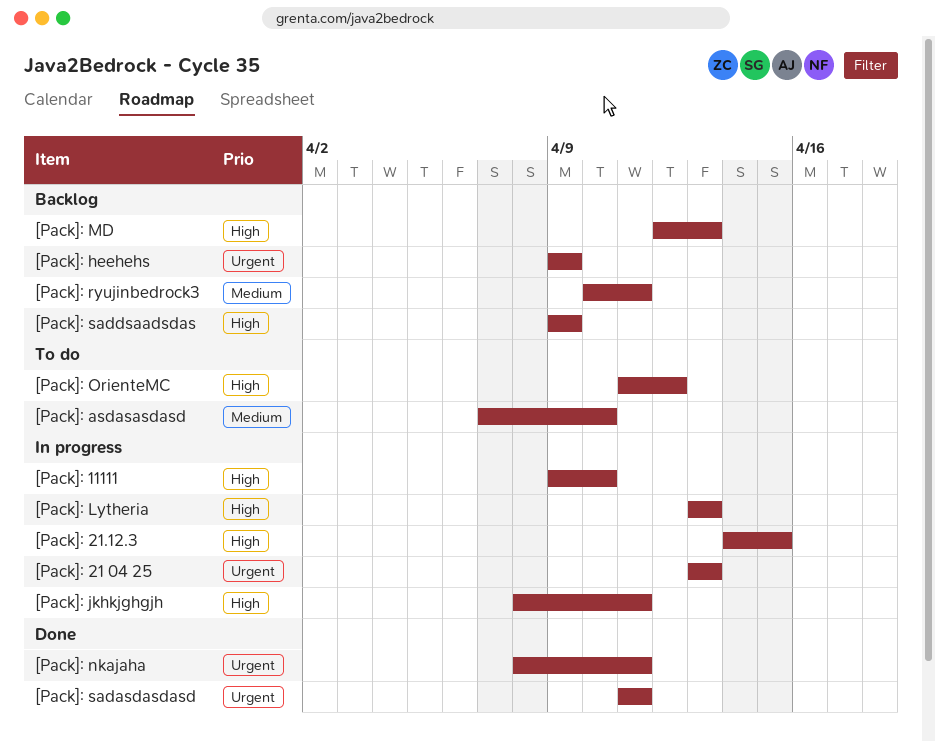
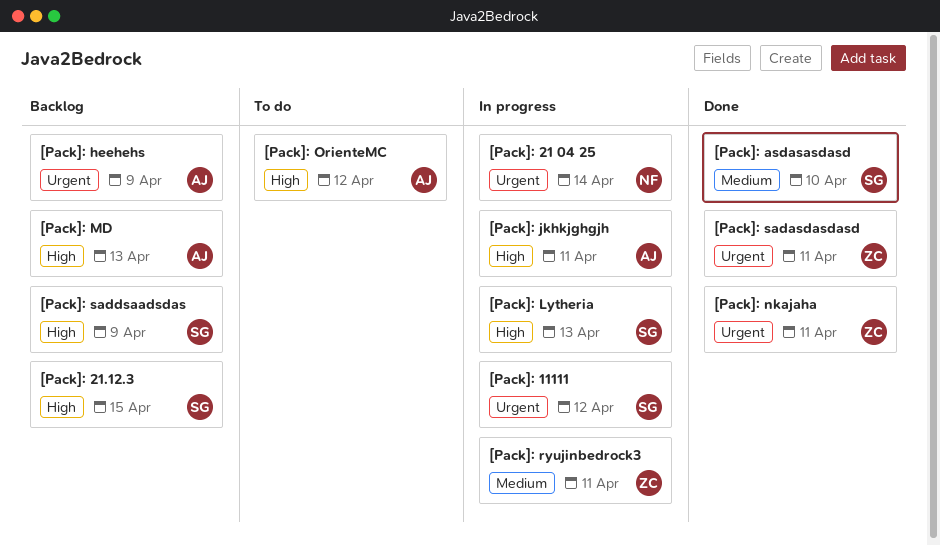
[Pack]: 11111, priority: High -> Urgent
[Pack]: 11111, due: Apr 10 -> Apr 12
[Pack]: 21 04 25, due: Apr 13 -> Apr 14
[Pack]: 21.12.3, status: In progress -> Backlog
[Pack]: asdasasdasd, status: To do -> Done
[Pack]: ryujinbedrock3, status: Backlog -> In progress

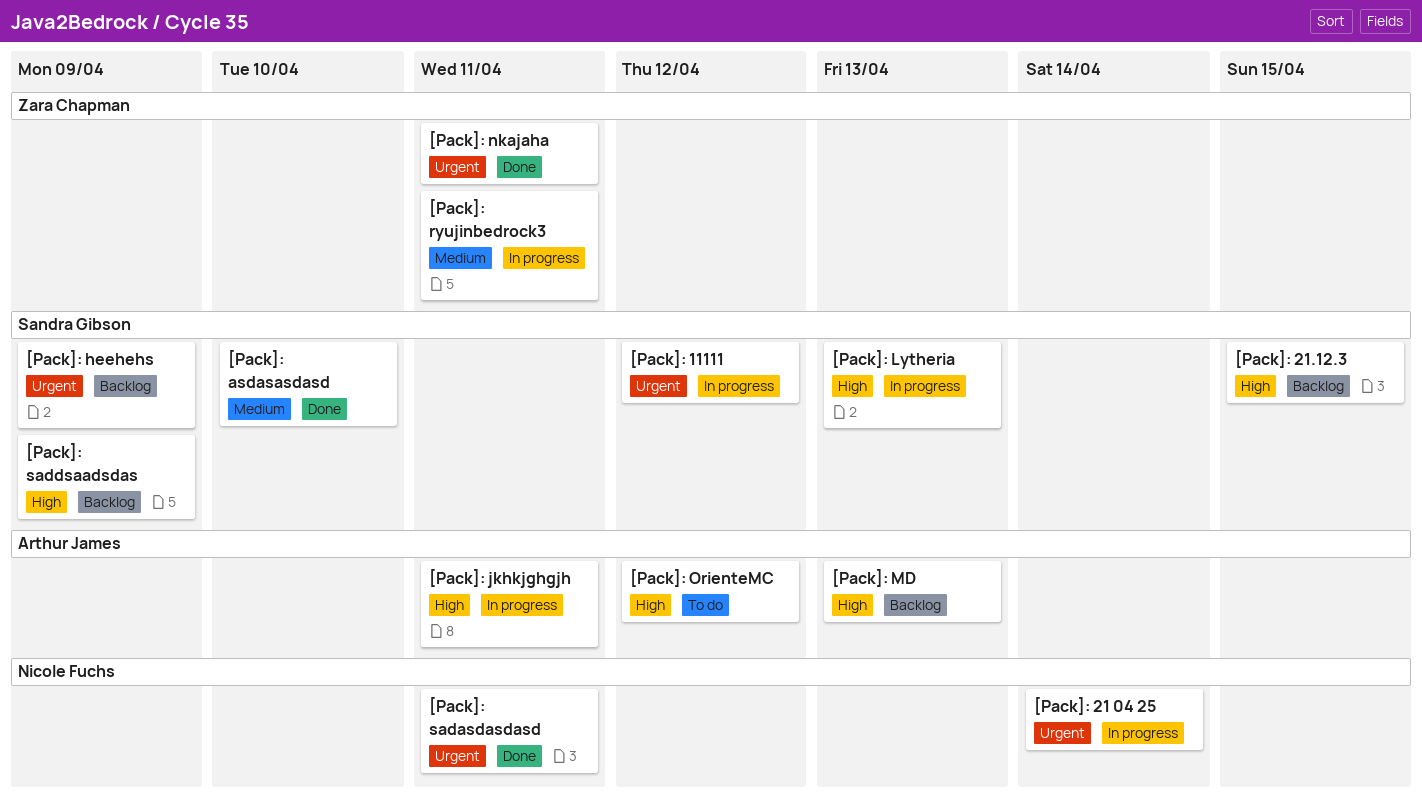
[Pack]: heehehs, owner: Arthur James -> Sandra Gibson
[Pack]: sadasdasdasd, owner: Zara Chapman -> Nicole Fuchs

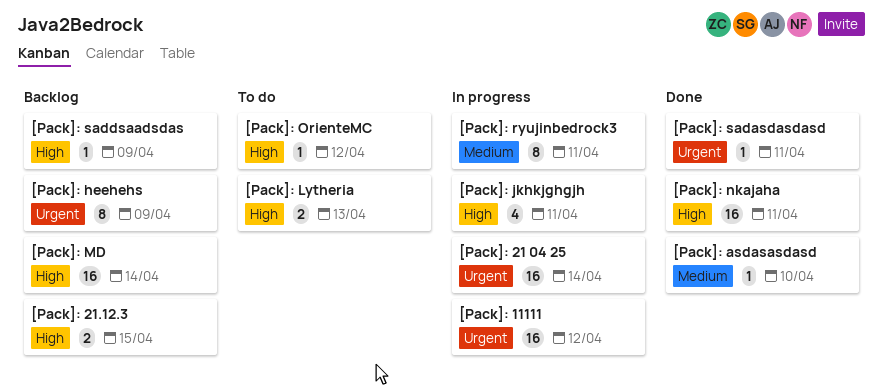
[Pack]: Lytheria, status: In progress -> To do
[Pack]: MD, due: Apr 13 -> Apr 14
[Pack]: nkajaha, priority: Urgent -> High

